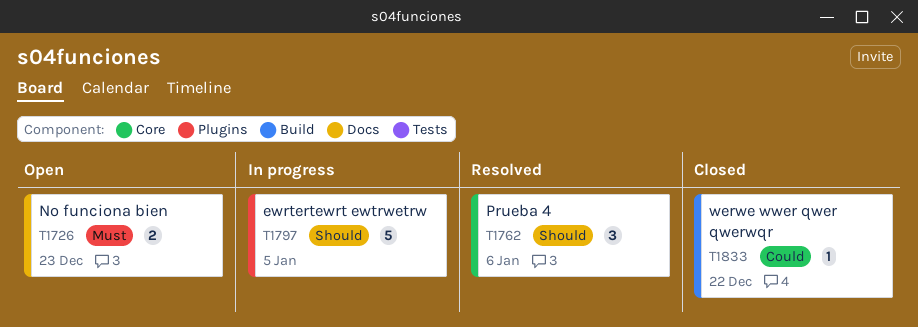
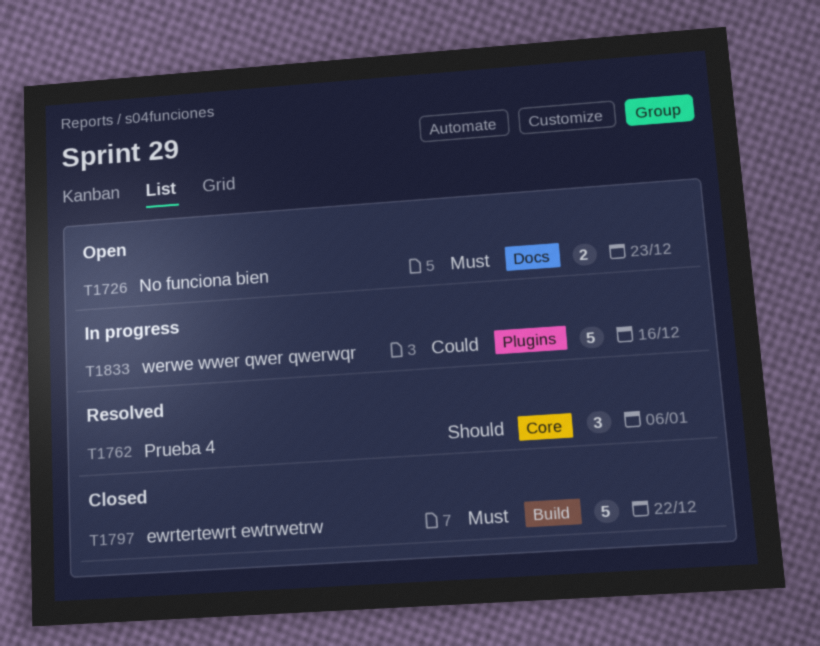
T1797, status: In progress -> Closed
T1797, priority: Should -> Must
T1797, label: Plugins -> Build
T1797, due: Jan 5 -> Dec 22
T1833, status: Closed -> In progress
T1833, label: Build -> Plugins
T1833, estimate: 1 -> 5
T1833, due: Dec 22 -> Dec 16

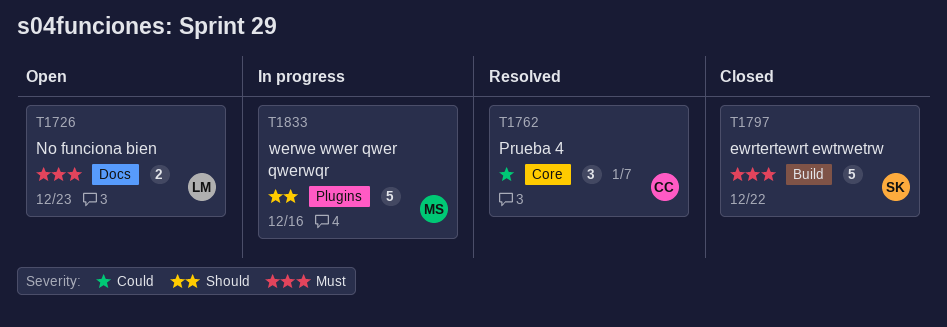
T1762, priority: Should -> Could
T1762, due: Jan 6 -> Jan 7
T1833, priority: Could -> Should

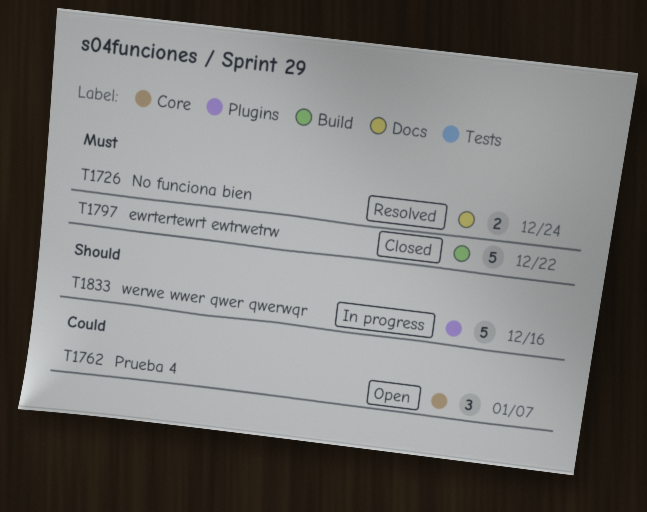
T1726, status: Open -> Resolved
T1726, due: Dec 23 -> Dec 24
T1762, status: Resolved -> Open

